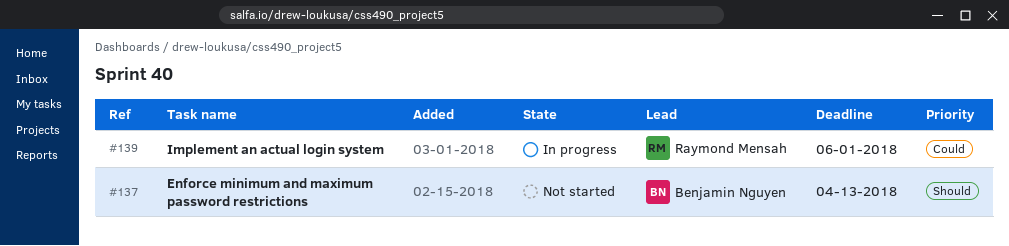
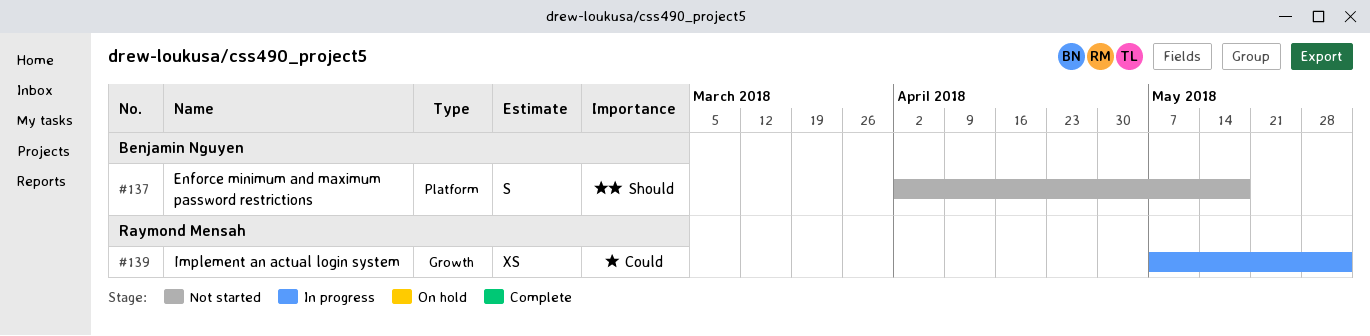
#137, due: Apr 13 -> May 18

